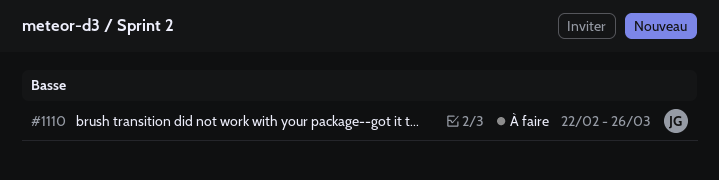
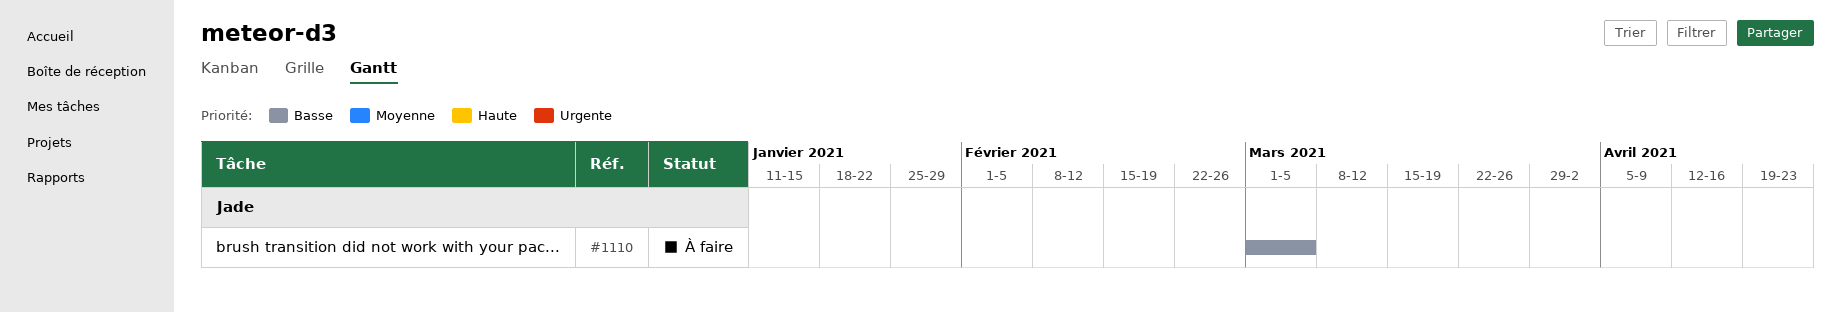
#1110, start: Feb 22 -> Mar 1
#1110, due: Mar 26 -> Mar 5

